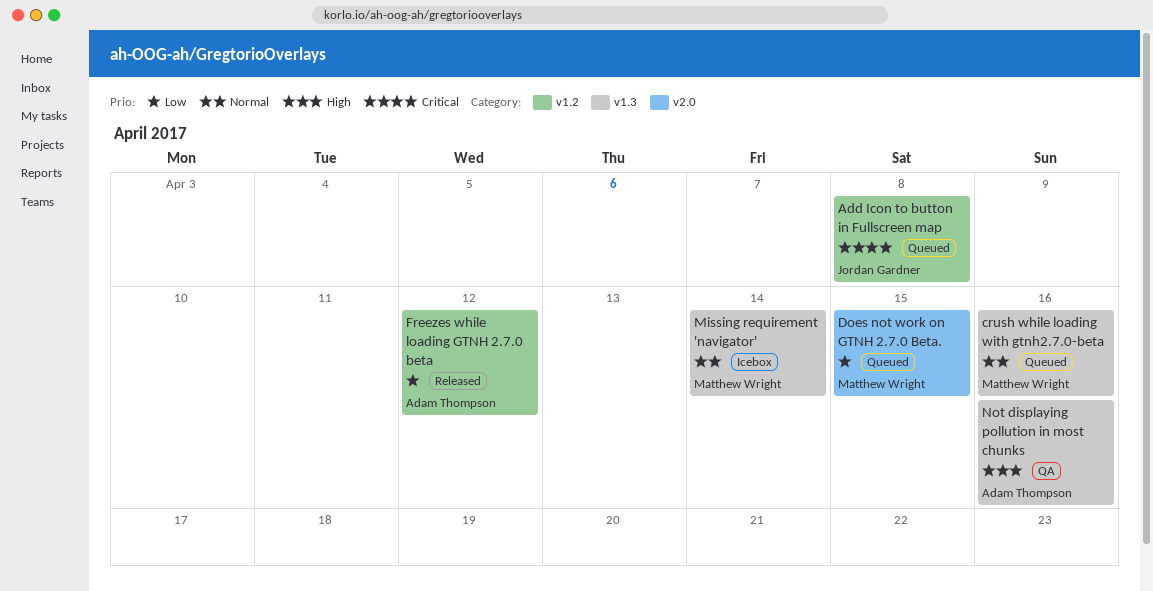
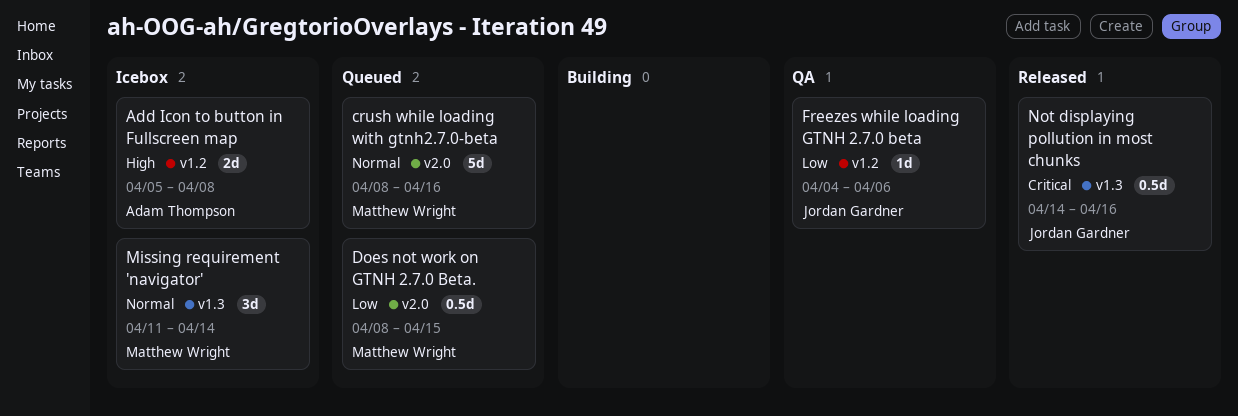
Add Icon to button in Fullscreen map, status: Queued -> Icebox
Add Icon to button in Fullscreen map, owner: Jordan Gardner -> Adam Thompson
Add Icon to button in Fullscreen map, priority: Critical -> High
crush while loading with gtnh2.7.0-beta, label: v1.3 -> v2.0
Freezes while loading GTNH 2.7.0 beta, status: Released -> QA
Freezes while loading GTNH 2.7.0 beta, owner: Adam Thompson -> Jordan Gardner
Freezes while loading GTNH 2.7.0 beta, due: Apr 12 -> Apr 6
Not displaying pollution in most chunks, status: QA -> Released
Not displaying pollution in most chunks, owner: Adam Thompson -> Jordan Gardner
Not displaying pollution in most chunks, priority: High -> Critical

